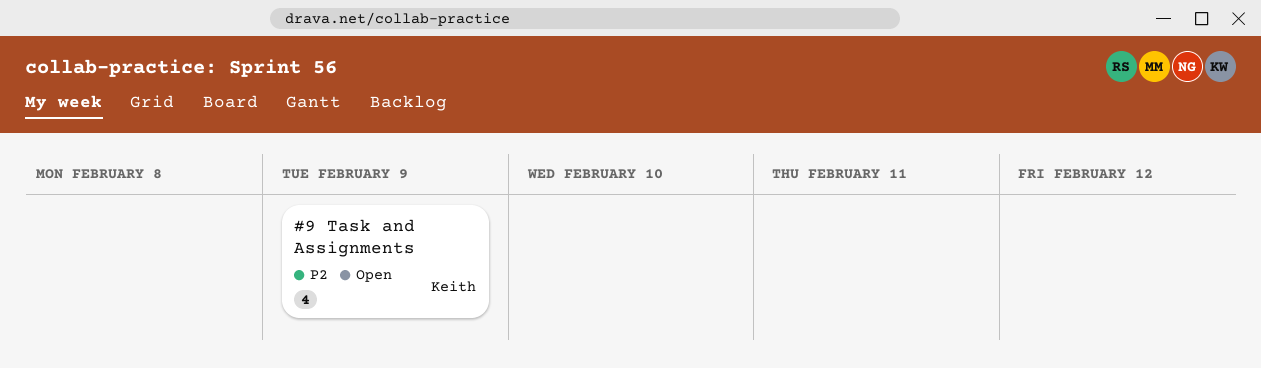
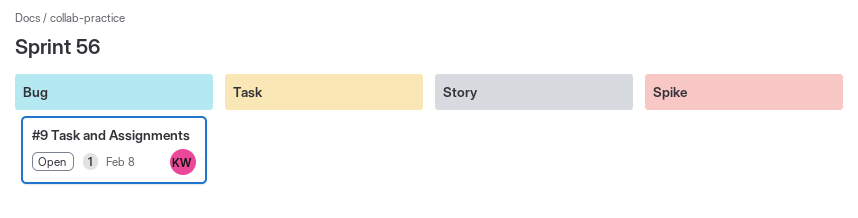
#9, estimate: 4 -> 1
#9, due: Feb 9 -> Feb 8

